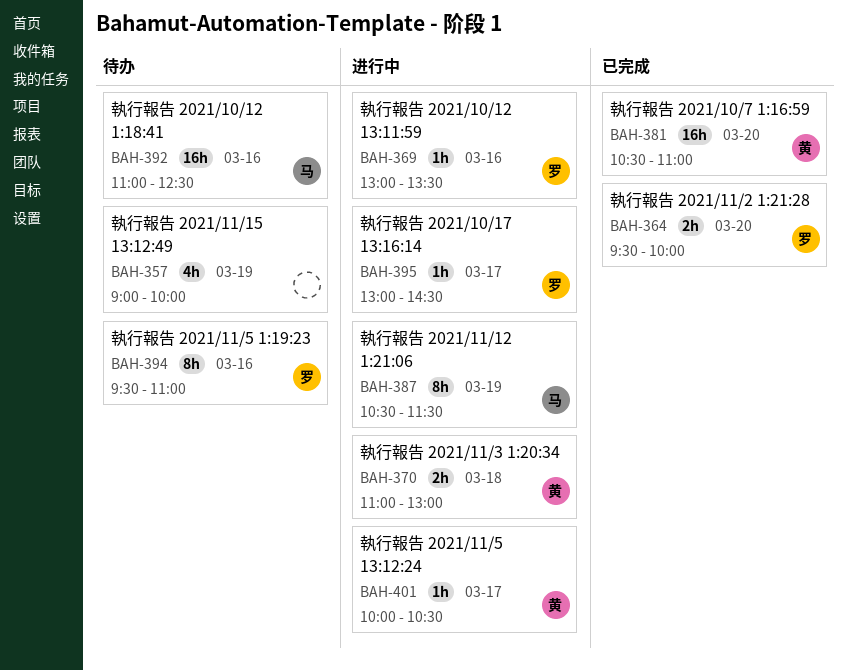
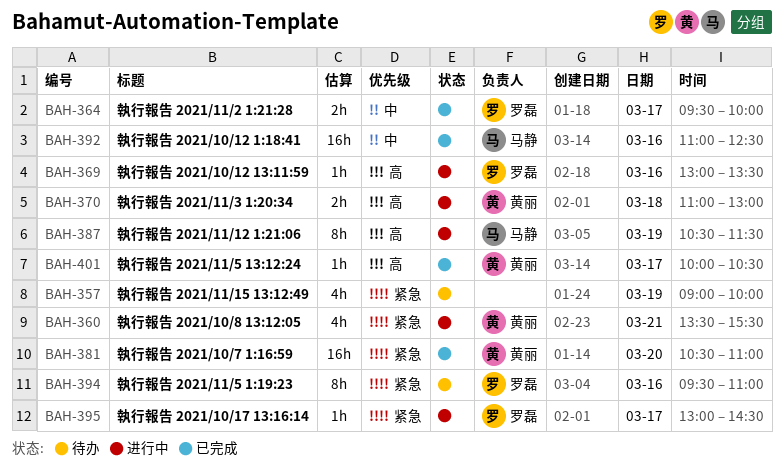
BAH-360: none -> present
BAH-364, day: Mar 20 -> Mar 17
BAH-392, status: 待办 -> 已完成
BAH-401, status: 进行中 -> 已完成

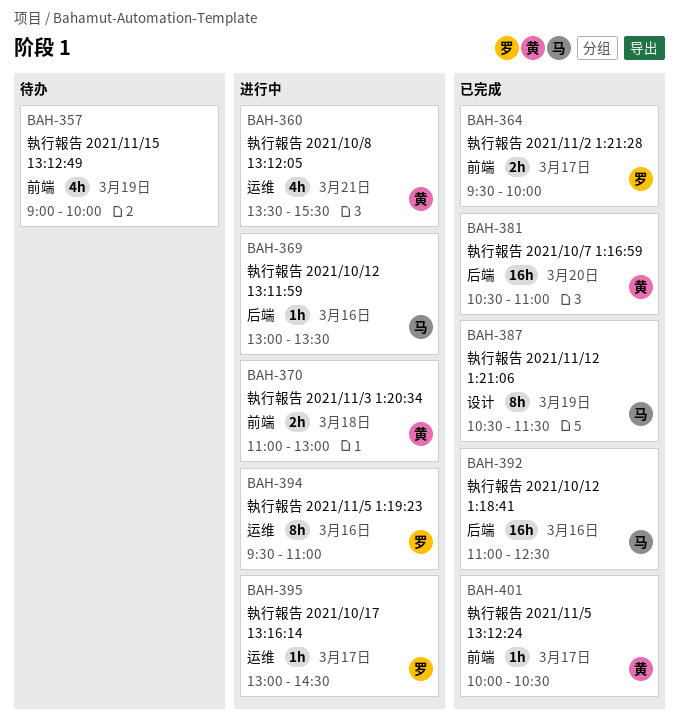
BAH-369, owner: 罗磊 -> 马静
BAH-387, status: 进行中 -> 已完成
BAH-394, status: 待办 -> 进行中

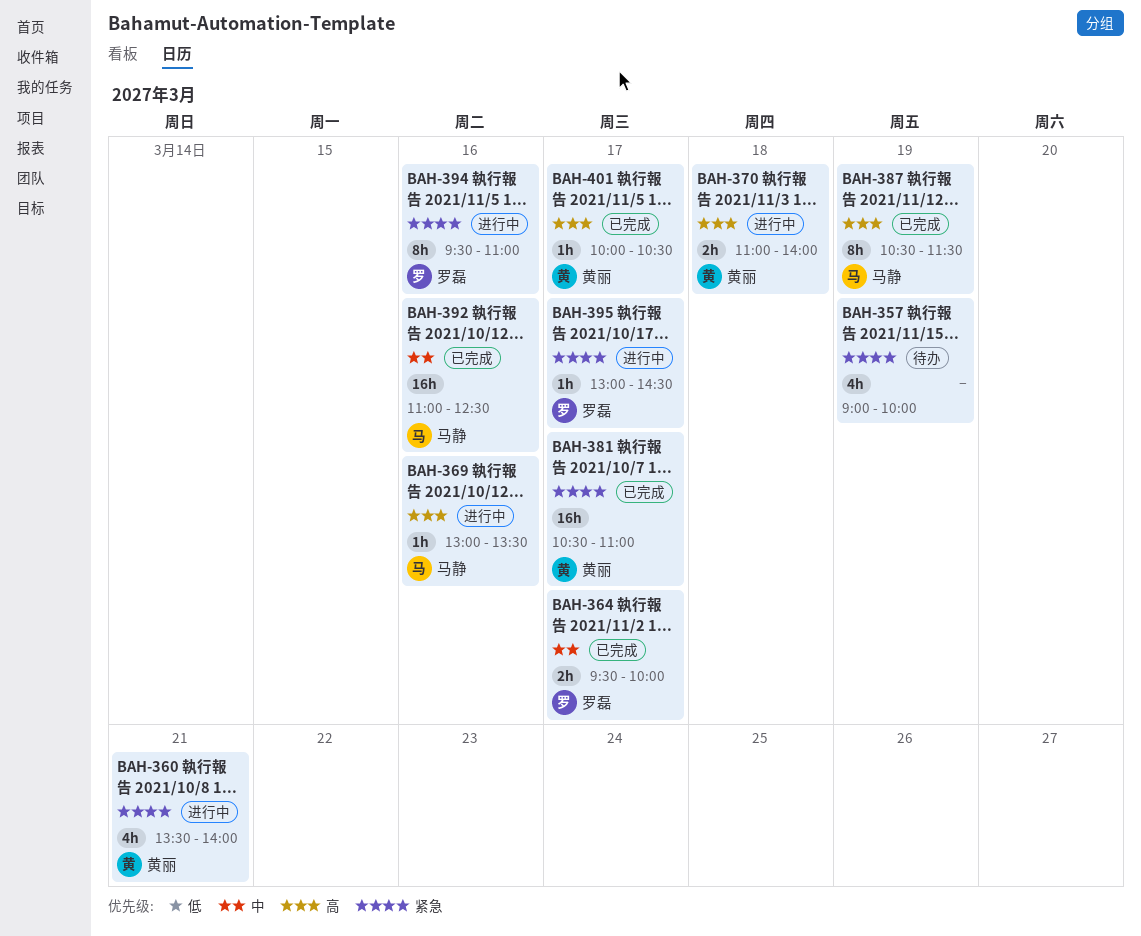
BAH-360, ends: 15:30 -> 14:00
BAH-370, ends: 13:00 -> 14:00
BAH-381, day: Mar 20 -> Mar 17

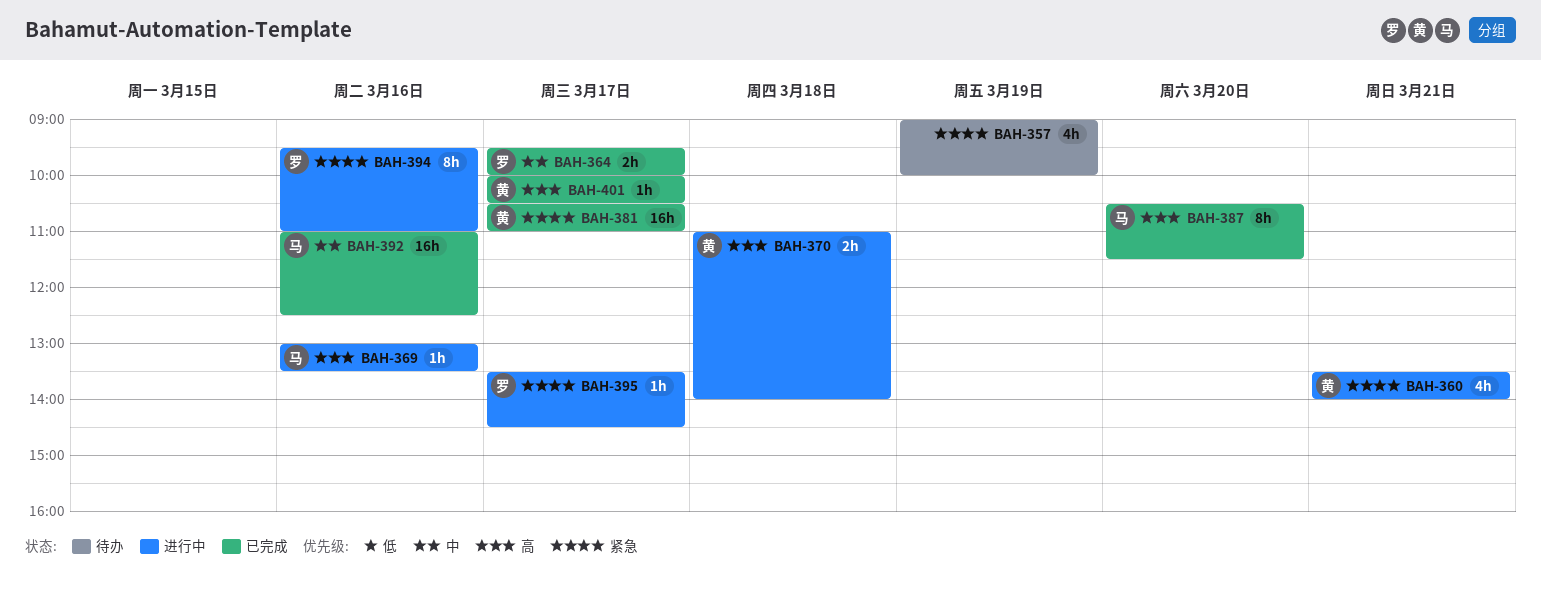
BAH-387, day: Mar 19 -> Mar 20
BAH-395, begins: 13:00 -> 13:30

